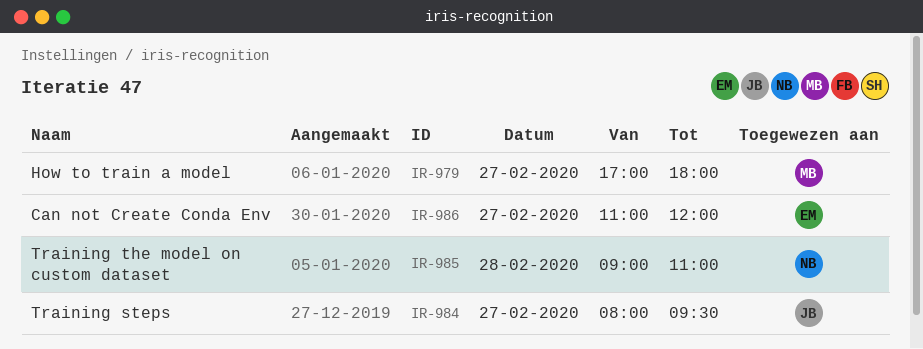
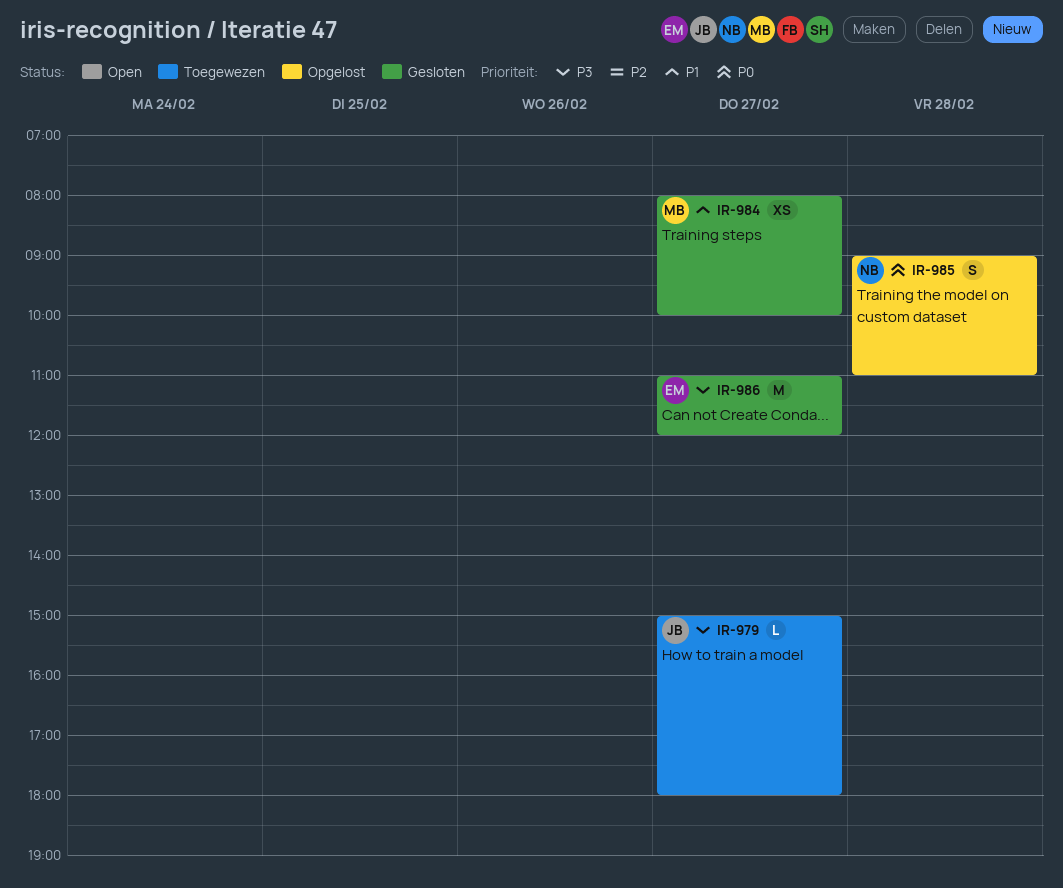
IR-979, owner: MB -> JB
IR-979, begins: 17:00 -> 15:00
IR-984, owner: JB -> MB
IR-984, ends: 09:30 -> 10:00

